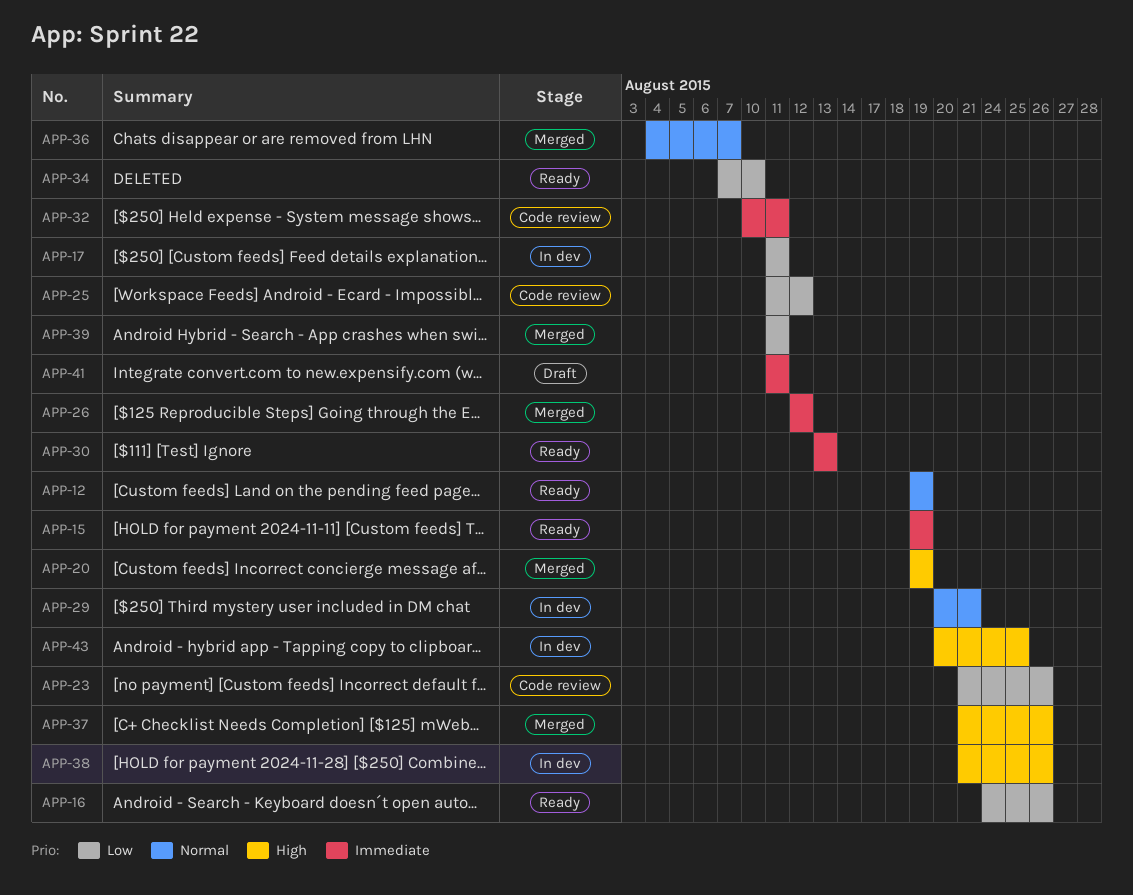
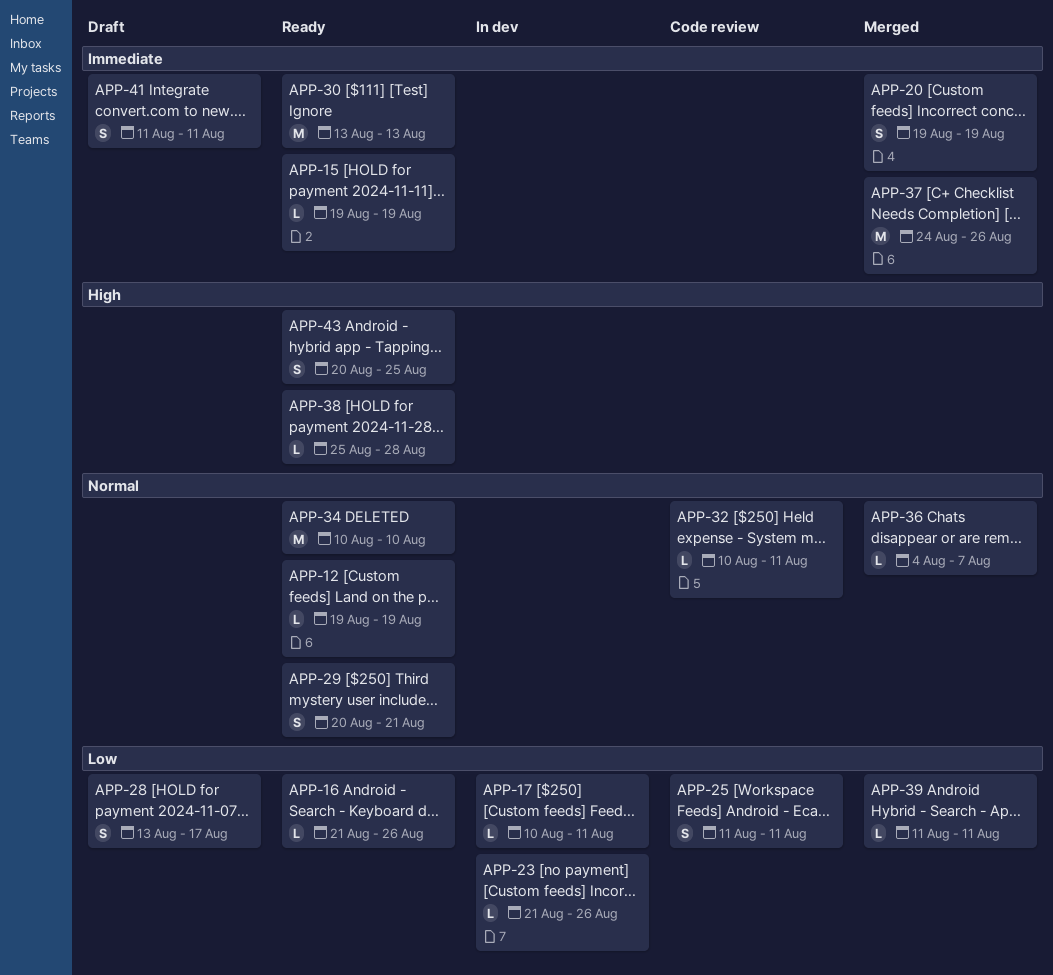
APP-16, start: Aug 24 -> Aug 21
APP-17, start: Aug 11 -> Aug 10
APP-20, priority: High -> Immediate
APP-23, status: Code review -> In dev
APP-25, due: Aug 12 -> Aug 11
APP-26: present -> none
APP-28: none -> present
APP-29, status: In dev -> Ready
APP-32, priority: Immediate -> Normal
APP-34, priority: Low -> Normal
APP-34, start: Aug 7 -> Aug 10
APP-37, priority: High -> Immediate
APP-37, start: Aug 21 -> Aug 24
APP-38, status: In dev -> Ready
APP-38, start: Aug 21 -> Aug 25
APP-38, due: Aug 26 -> Aug 28
APP-43, status: In dev -> Ready

